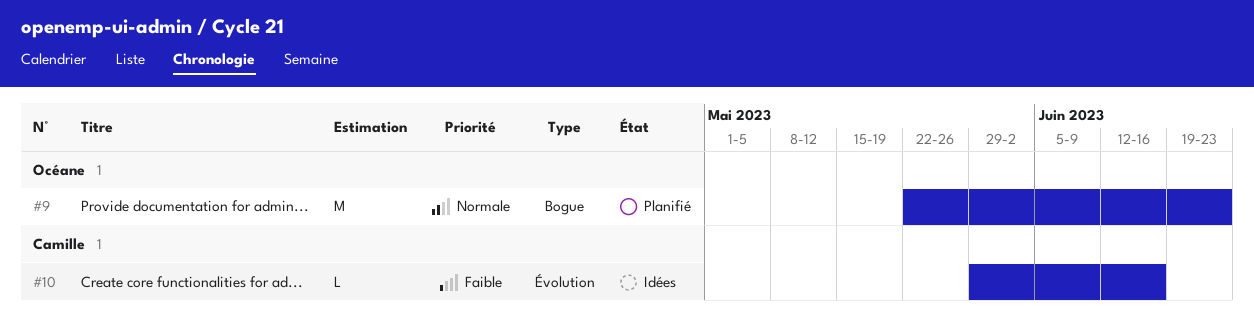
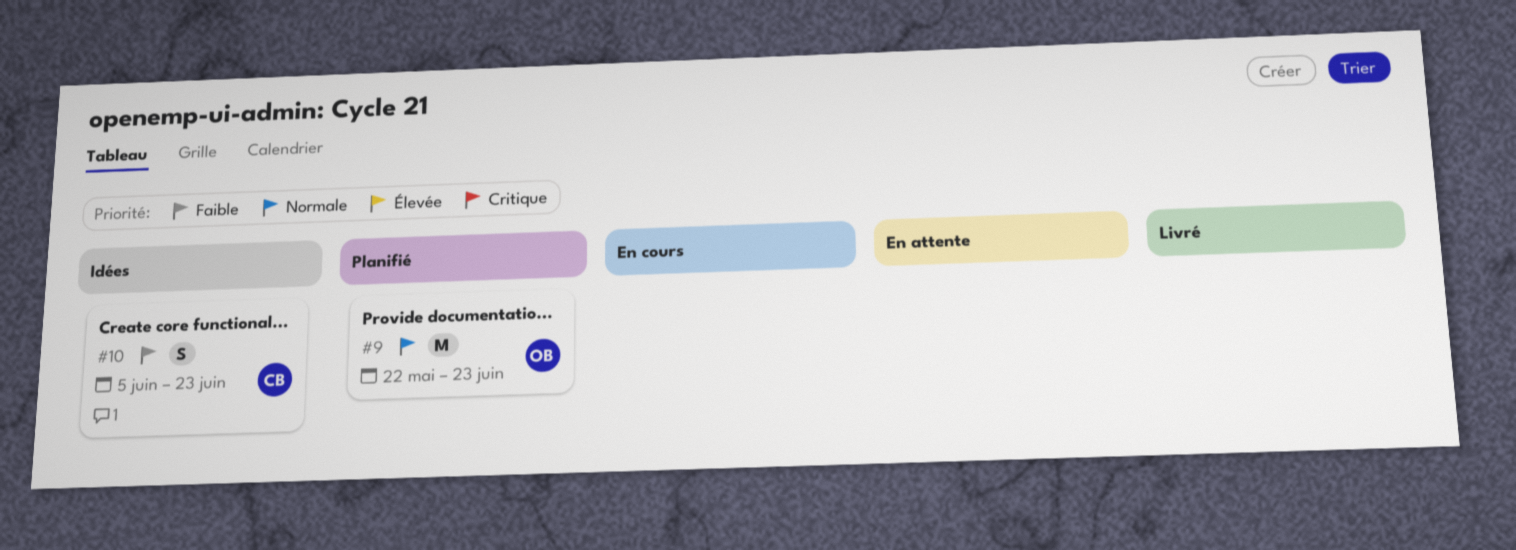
#10, estimate: L -> S
#10, start: May 29 -> Jun 5
#10, due: Jun 16 -> Jun 23

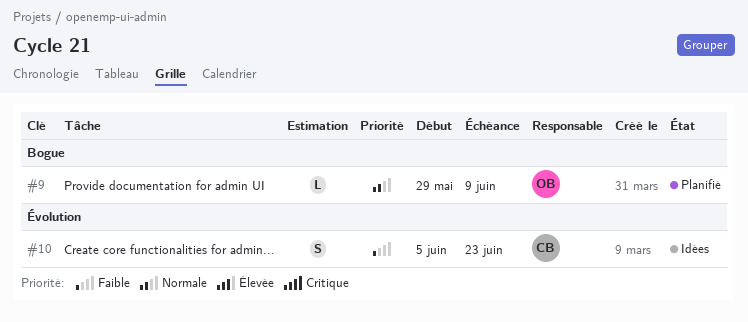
#9, estimate: M -> L
#9, start: May 22 -> May 29
#9, due: Jun 23 -> Jun 9

